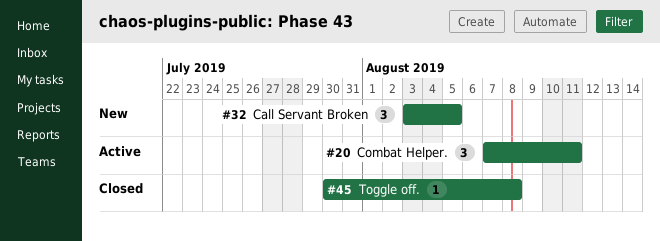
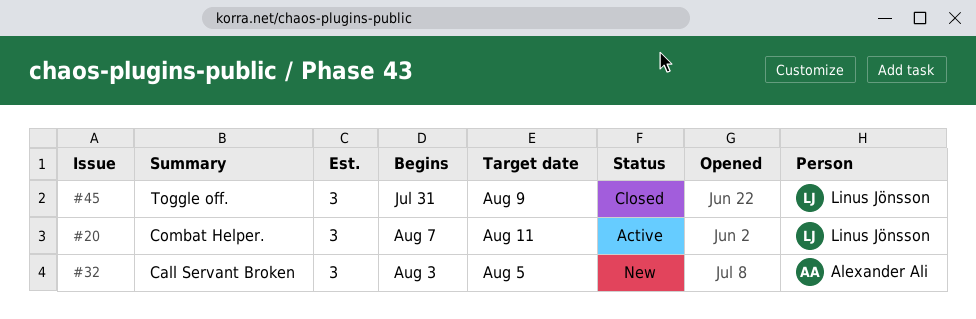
#45, estimate: 1 -> 3
#45, start: Jul 30 -> Jul 31
#45, due: Aug 8 -> Aug 9

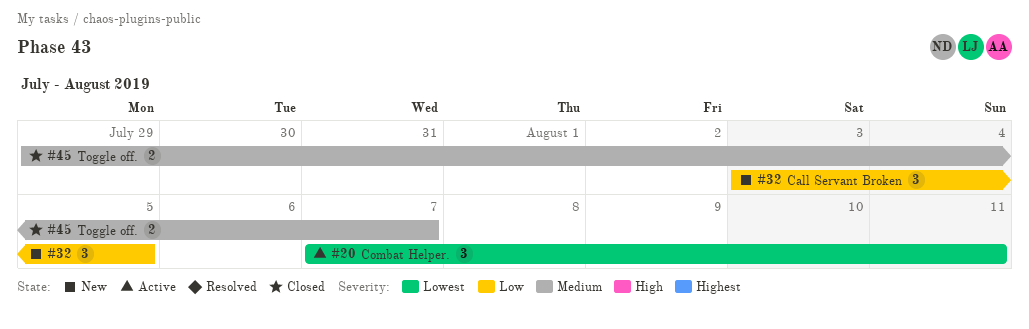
#45, estimate: 3 -> 2
#45, start: Jul 31 -> Jul 29
#45, due: Aug 9 -> Aug 7

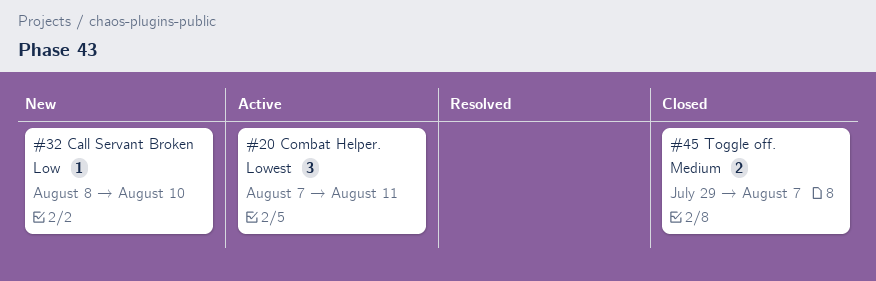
#32, estimate: 3 -> 1
#32, start: Aug 3 -> Aug 8
#32, due: Aug 5 -> Aug 10

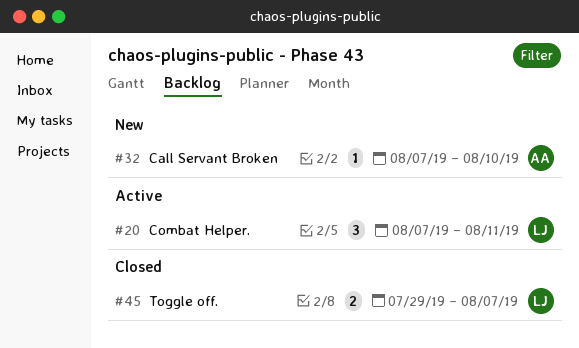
#32, start: Aug 8 -> Aug 7

